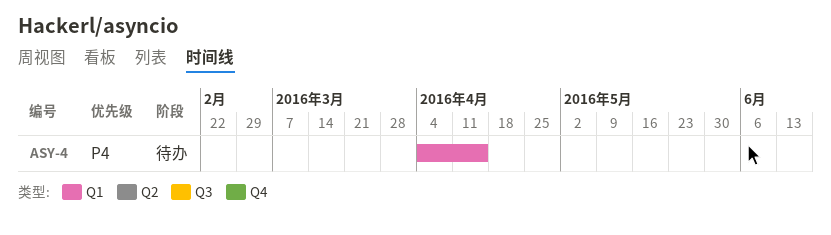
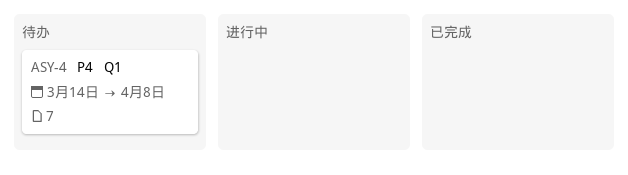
ASY-4, start: Apr 4 -> Mar 14
ASY-4, due: Apr 15 -> Apr 8

